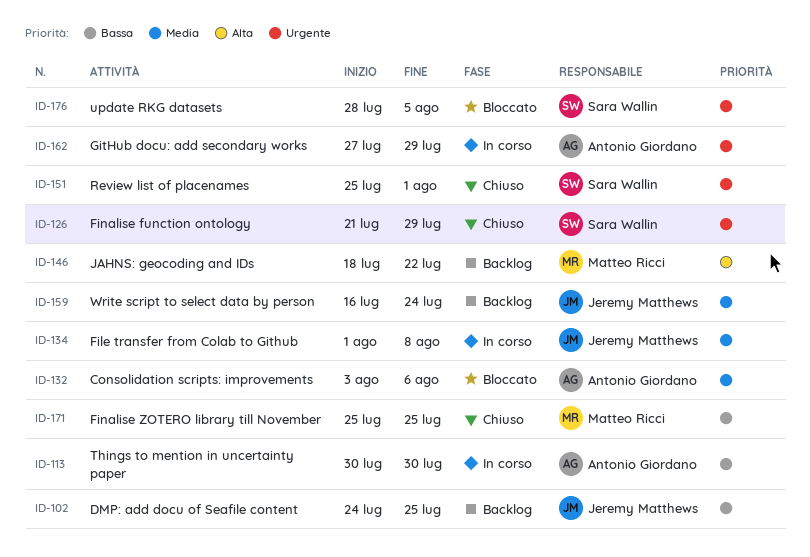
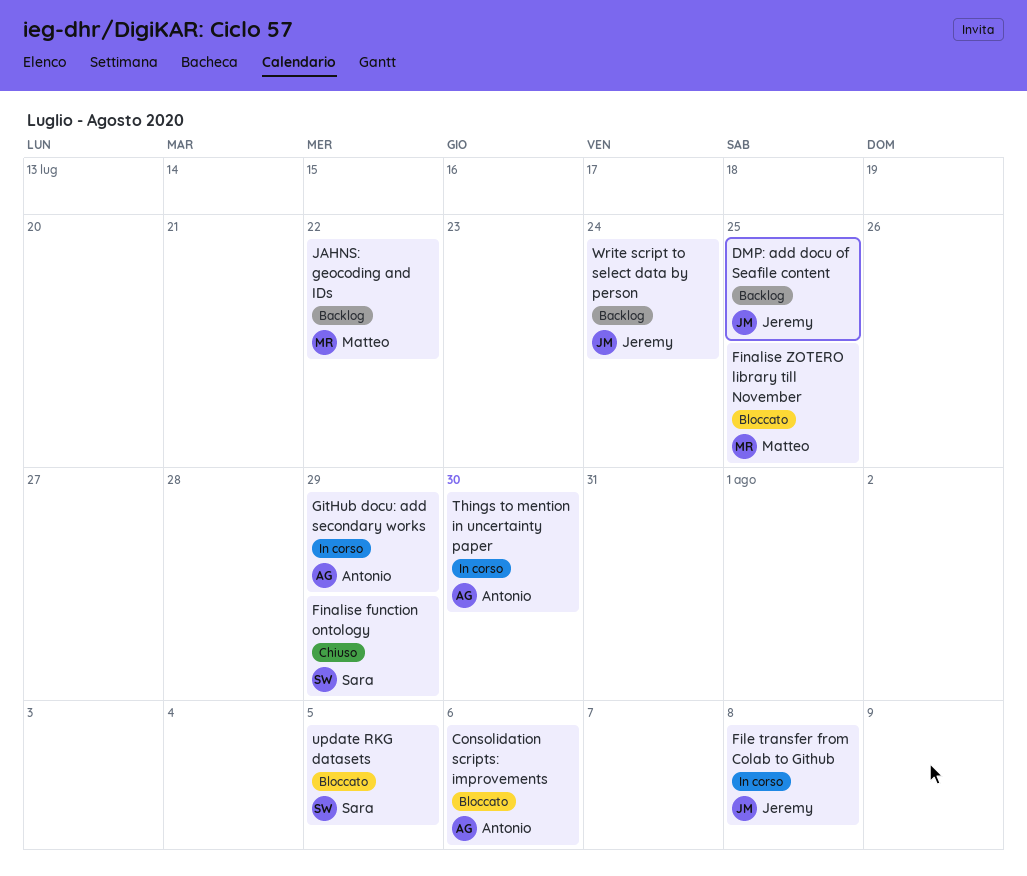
Finalise ZOTERO library till November, status: Chiuso -> Bloccato
Review list of placenames: present -> none

